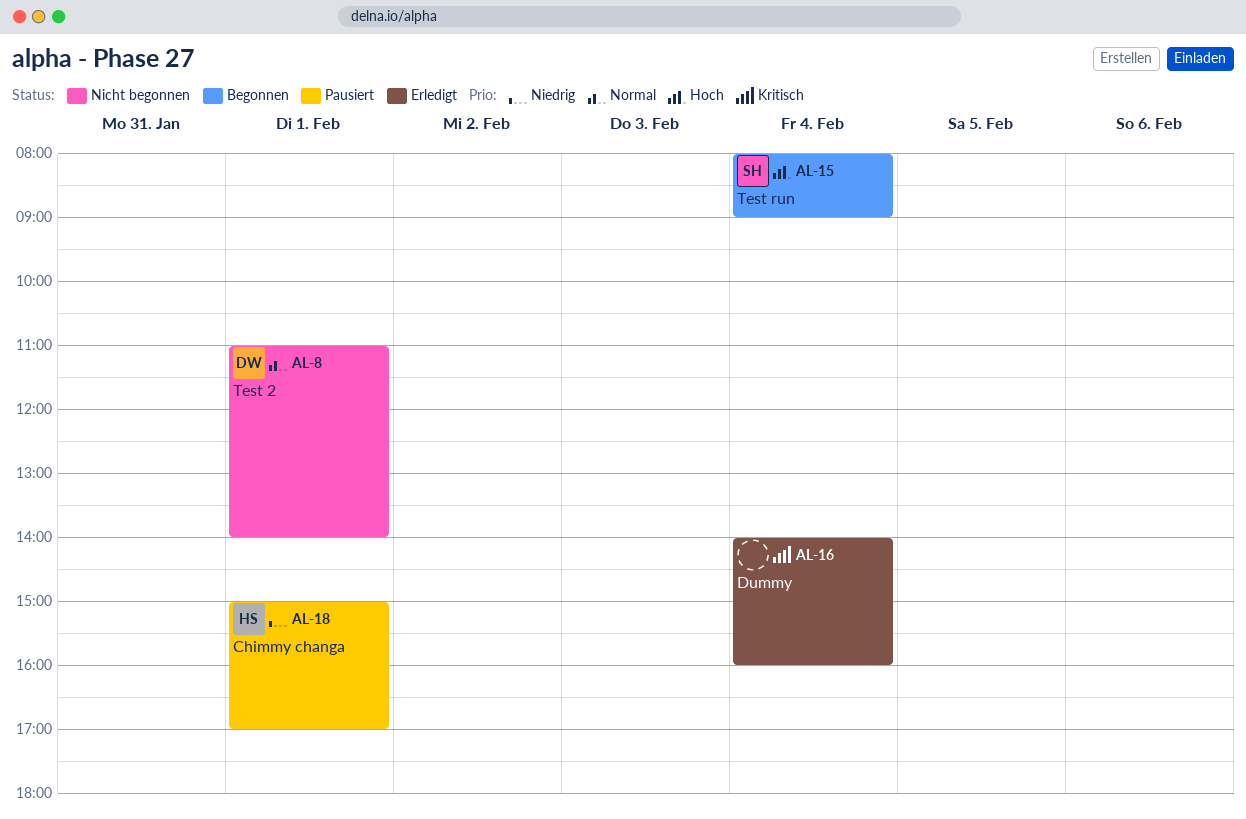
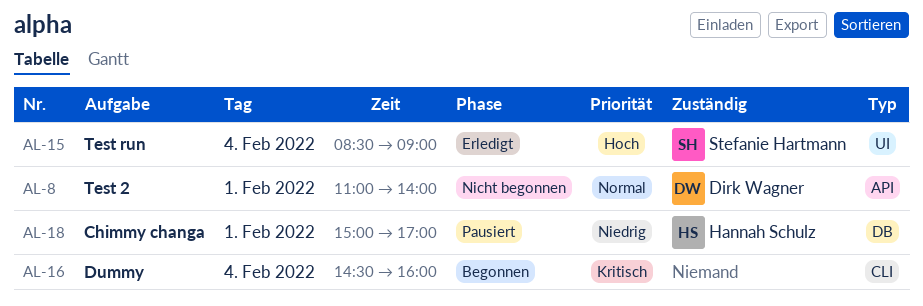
AL-15, status: Begonnen -> Erledigt
AL-15, begins: 08:00 -> 08:30
AL-16, status: Erledigt -> Begonnen
AL-16, begins: 14:00 -> 14:30

